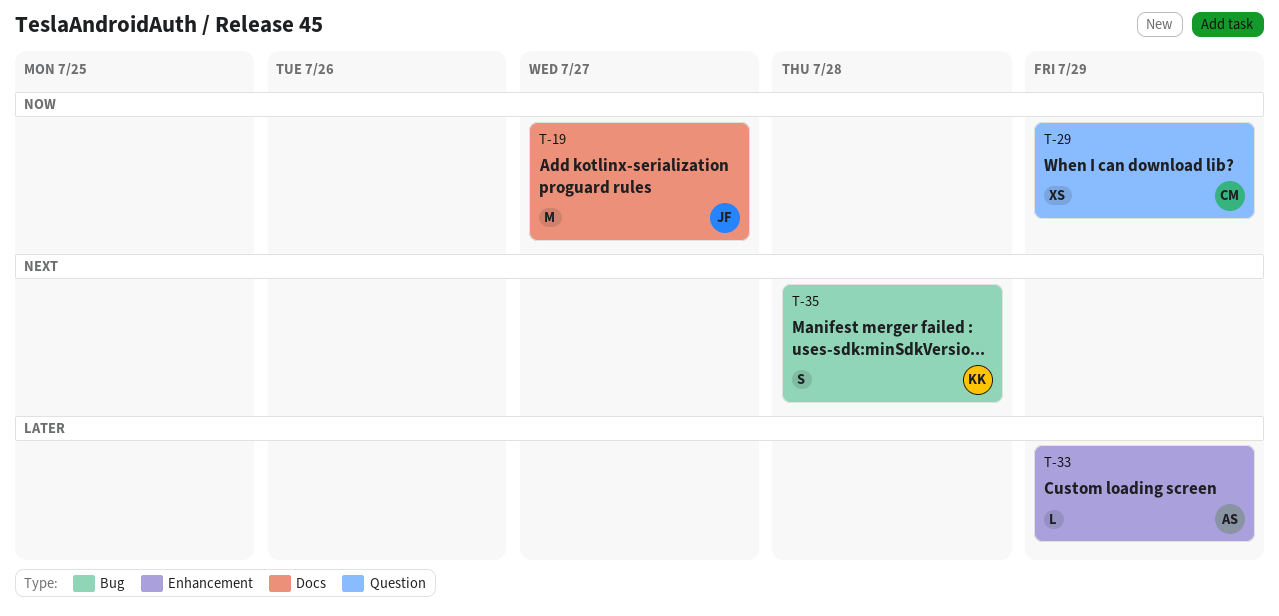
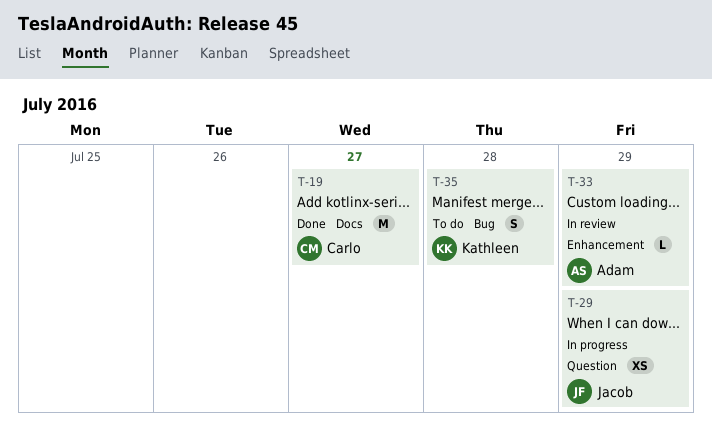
T-19, owner: Jacob -> Carlo
T-29, owner: Carlo -> Jacob

